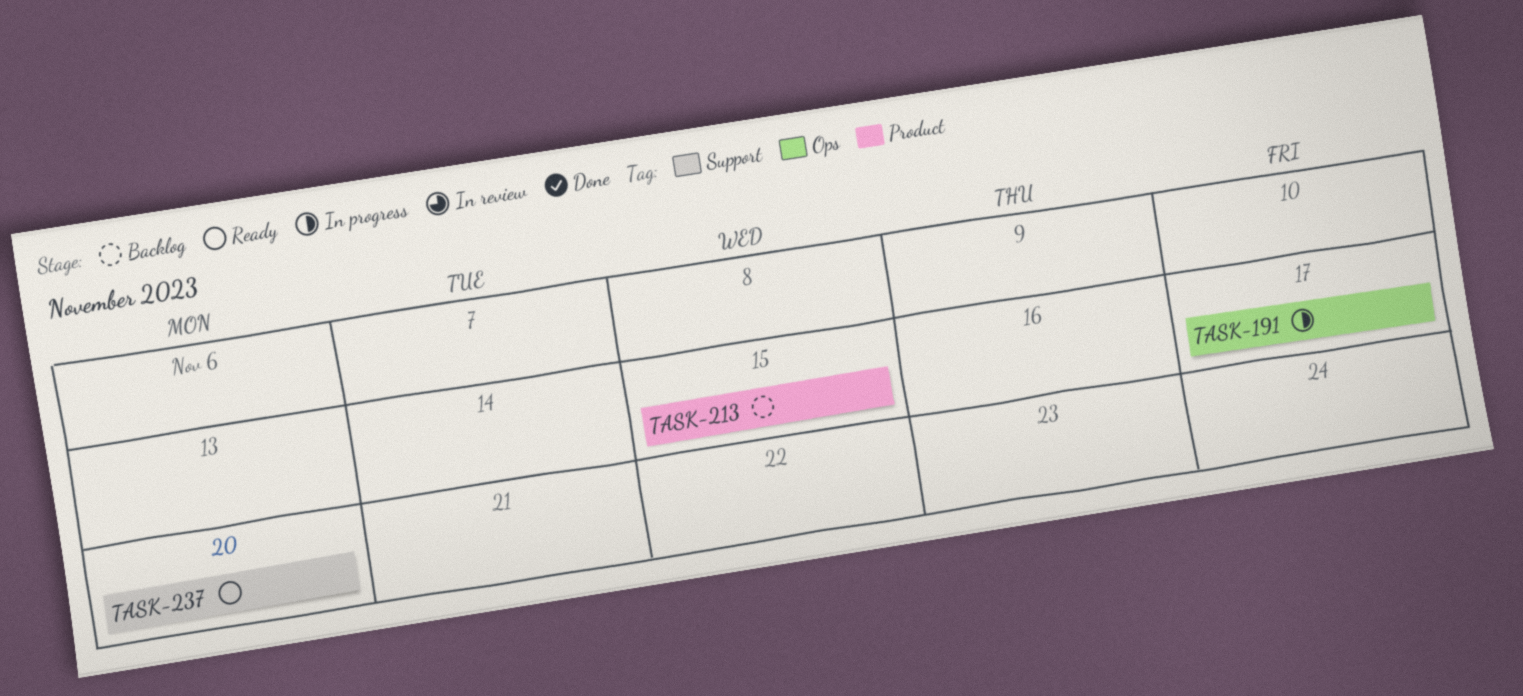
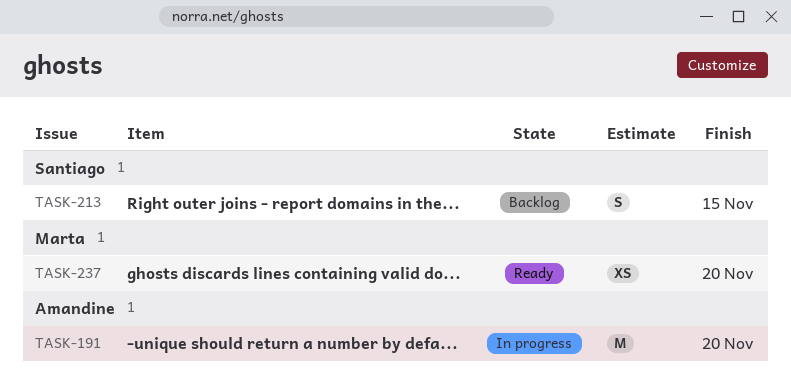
TASK-191, due: Nov 17 -> Nov 20

